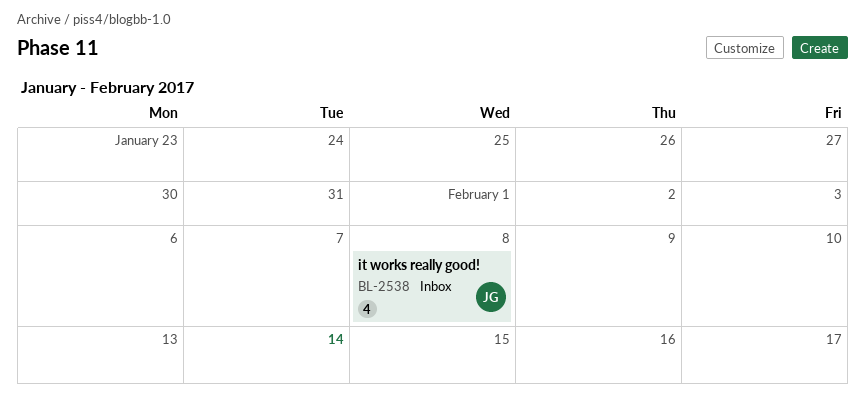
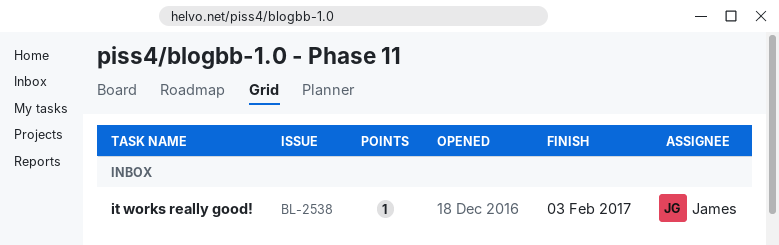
BL-2538, estimate: 4 -> 1
BL-2538, due: Feb 8 -> Feb 3

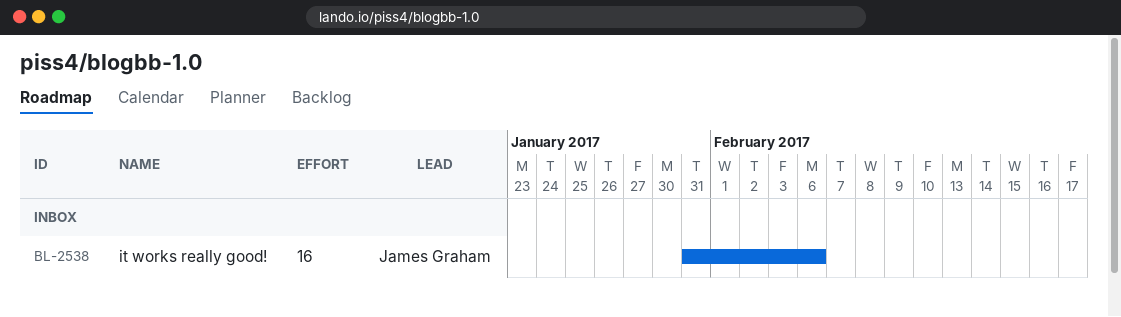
BL-2538, estimate: 1 -> 16
BL-2538, due: Feb 3 -> Feb 6

